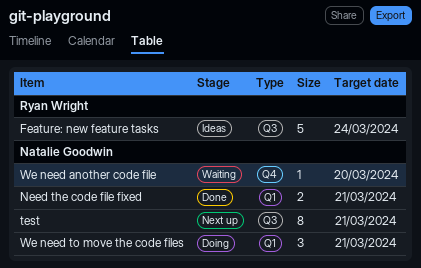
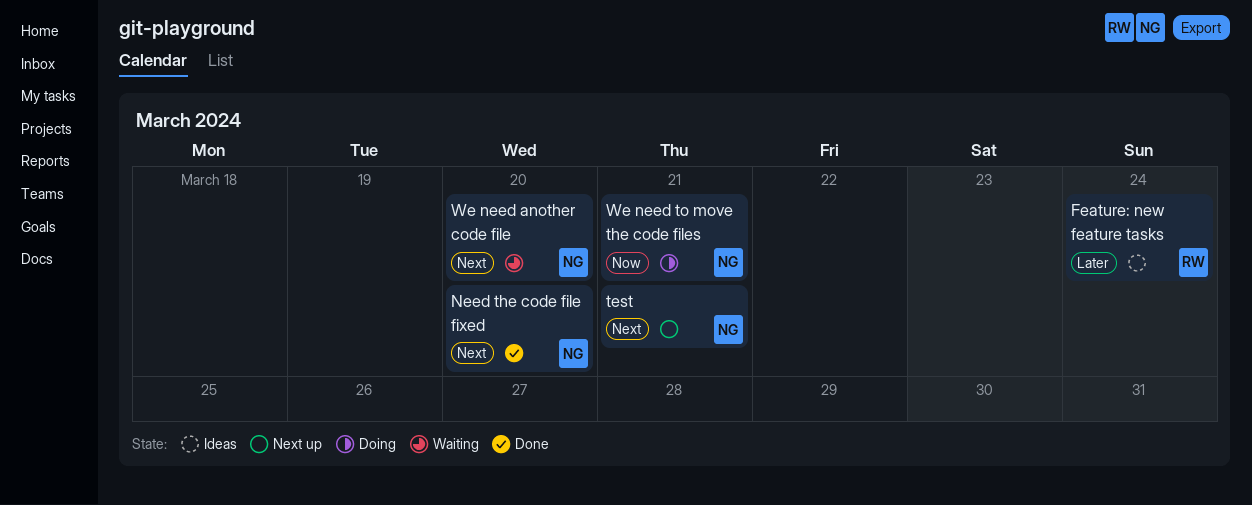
Need the code file fixed, due: Mar 21 -> Mar 20

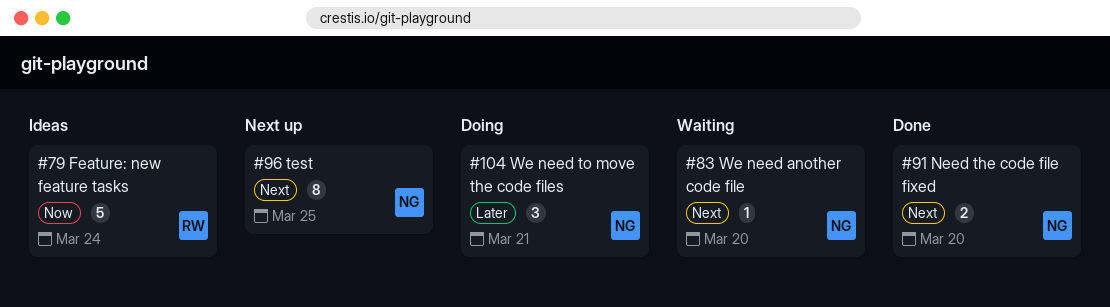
Feature: new feature tasks, priority: Later -> Now
test, due: Mar 21 -> Mar 25
We need to move the code files, priority: Now -> Later

